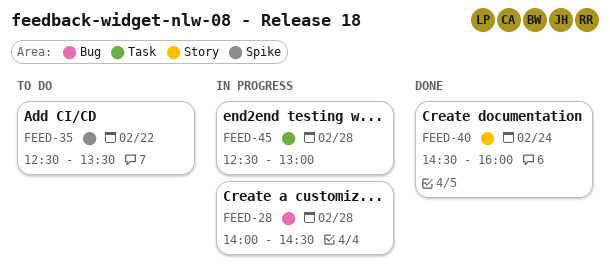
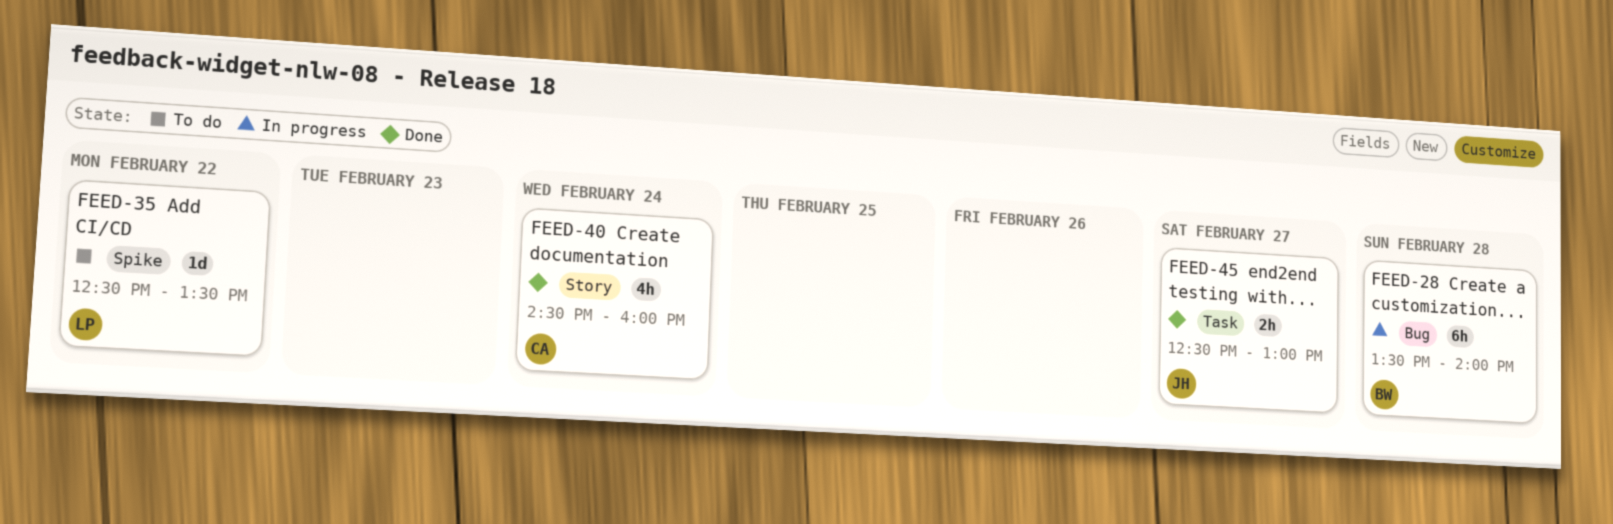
FEED-28, begins: 14:00 -> 13:30
FEED-28, ends: 14:30 -> 14:00
FEED-45, status: In progress -> Done
FEED-45, day: Feb 28 -> Feb 27

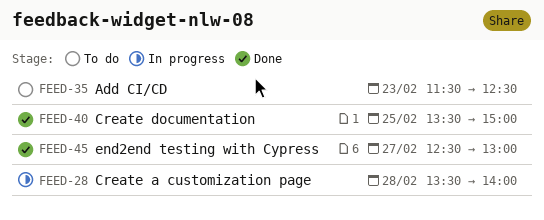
FEED-35, day: Feb 22 -> Feb 23
FEED-35, begins: 12:30 -> 11:30
FEED-35, ends: 13:30 -> 12:30
FEED-40, day: Feb 24 -> Feb 25
FEED-40, begins: 14:30 -> 13:30
FEED-40, ends: 16:00 -> 15:00

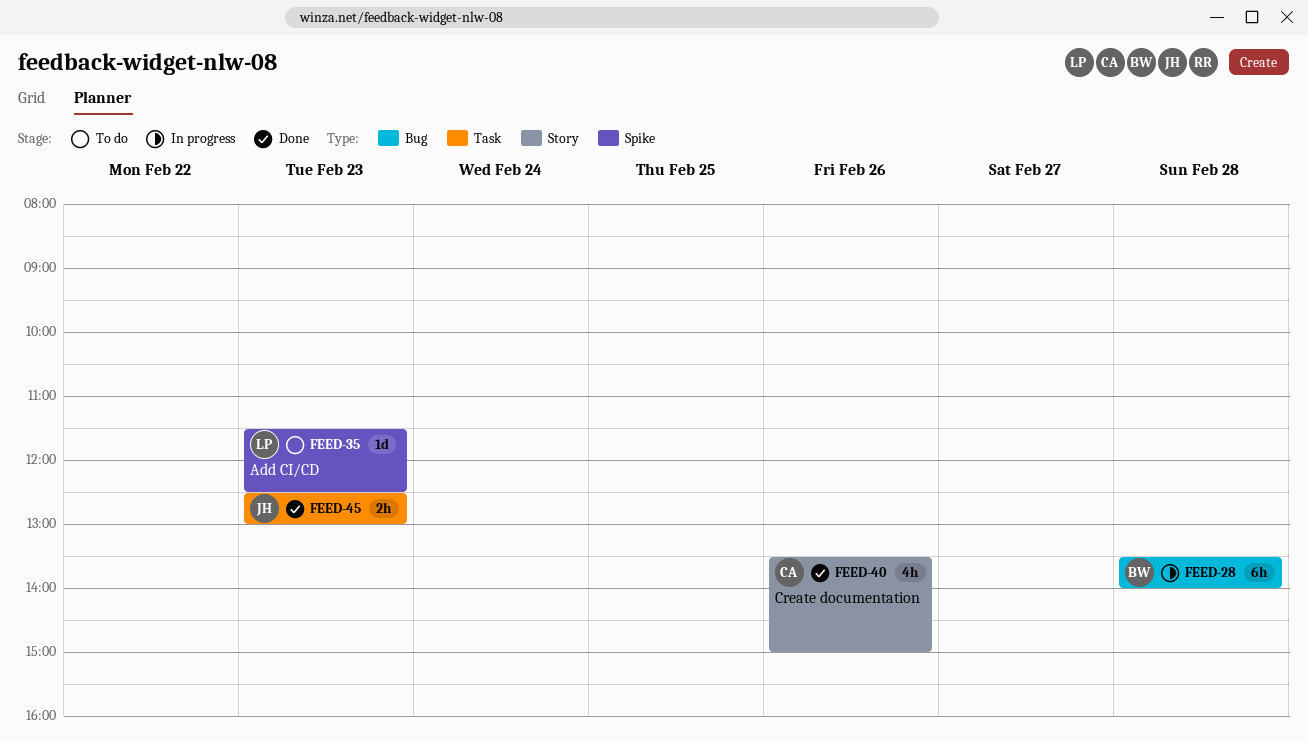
FEED-40, day: Feb 25 -> Feb 26
FEED-45, day: Feb 27 -> Feb 23

